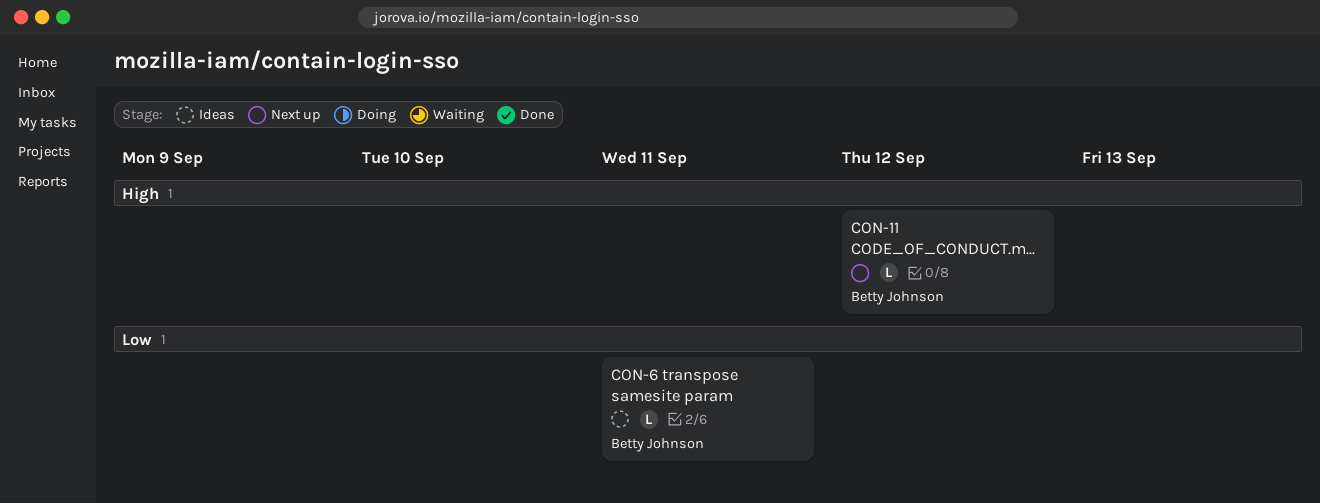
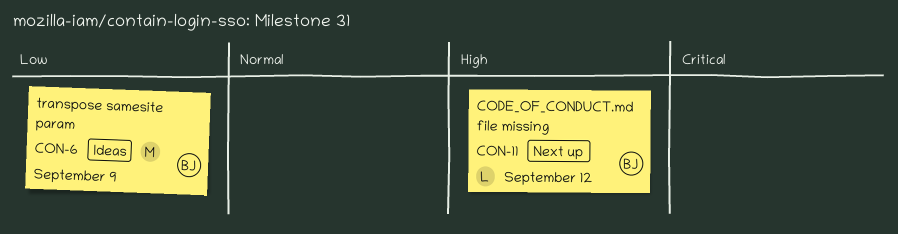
CON-6, estimate: L -> M
CON-6, due: Sep 11 -> Sep 9

